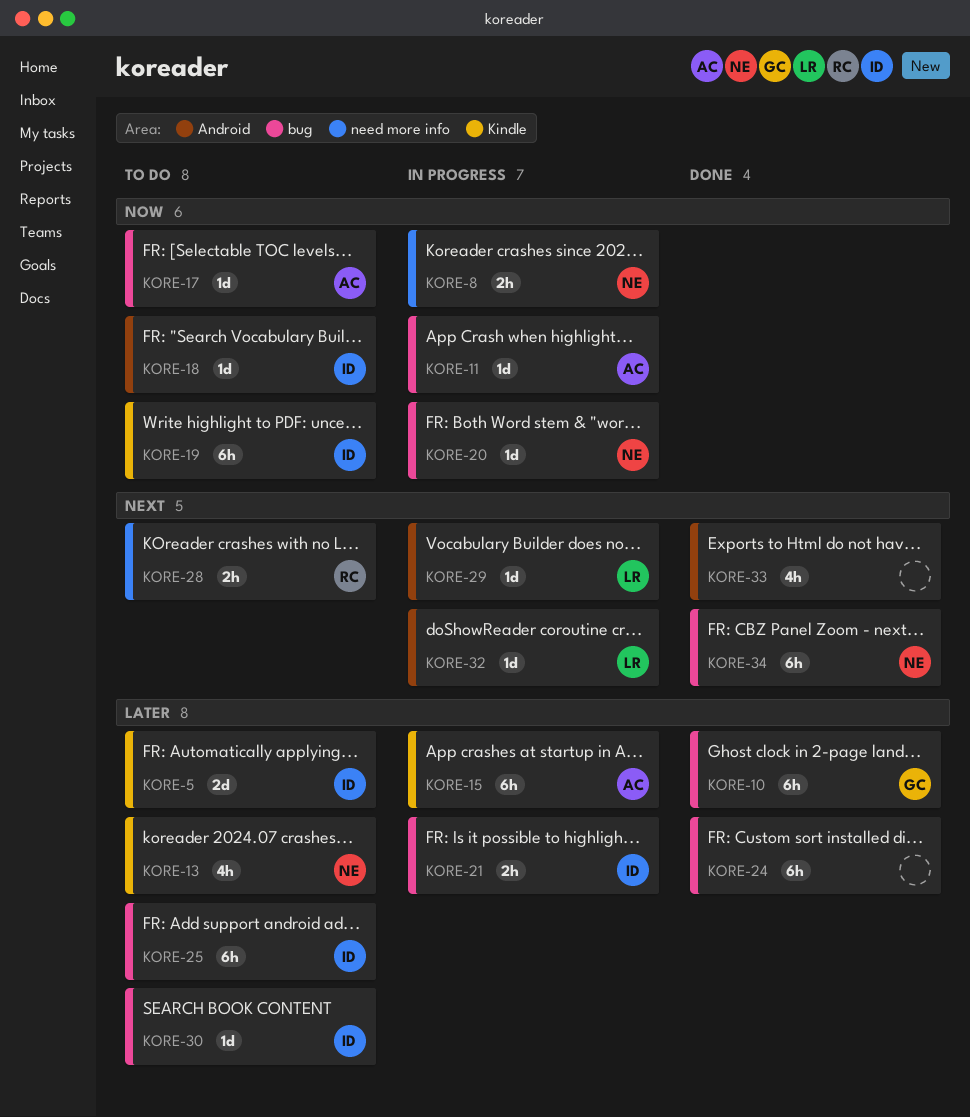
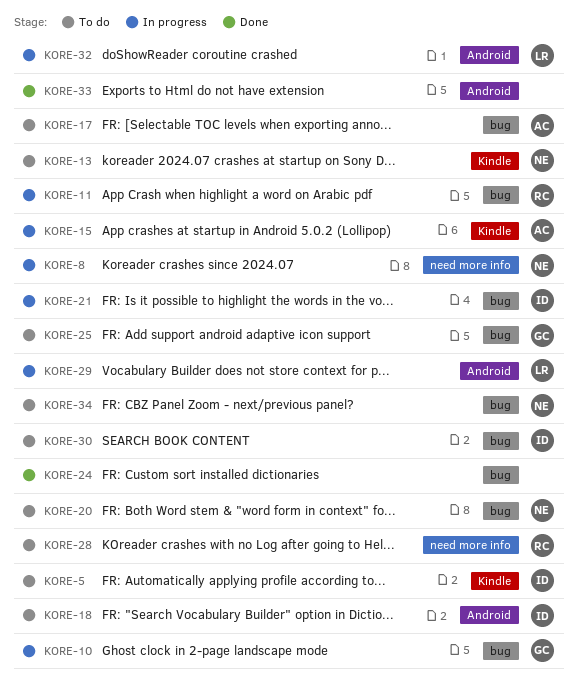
KORE-10, status: Done -> In progress
KORE-11, owner: AC -> RC
KORE-19: present -> none
KORE-20, status: In progress -> To do
KORE-25, owner: ID -> GC
KORE-34, status: Done -> To do

